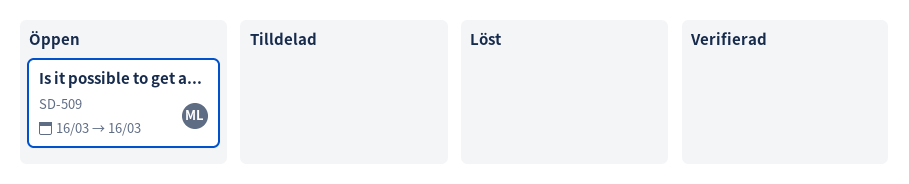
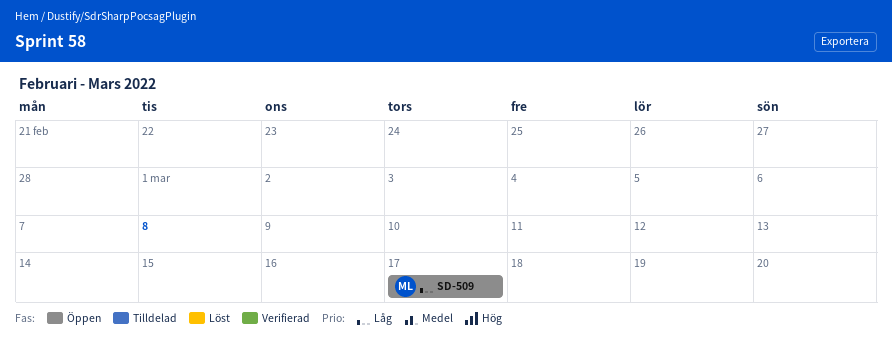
SD-509, start: Mar 16 -> Mar 17
SD-509, due: Mar 16 -> Mar 17

